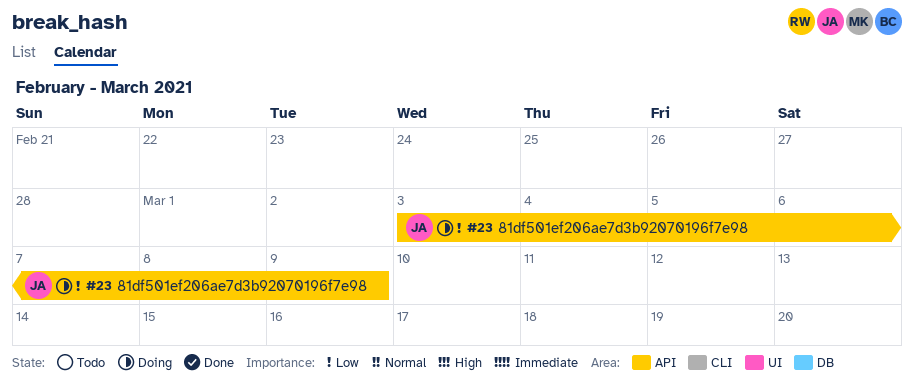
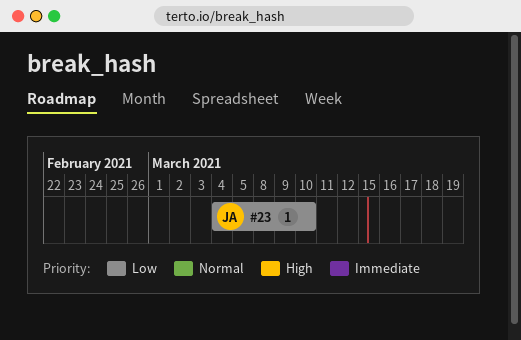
#23, start: Mar 3 -> Mar 4
#23, due: Mar 9 -> Mar 10

